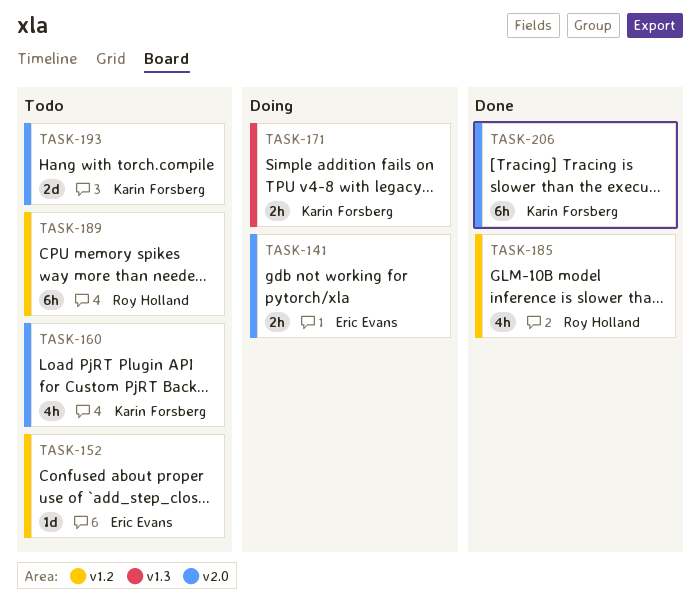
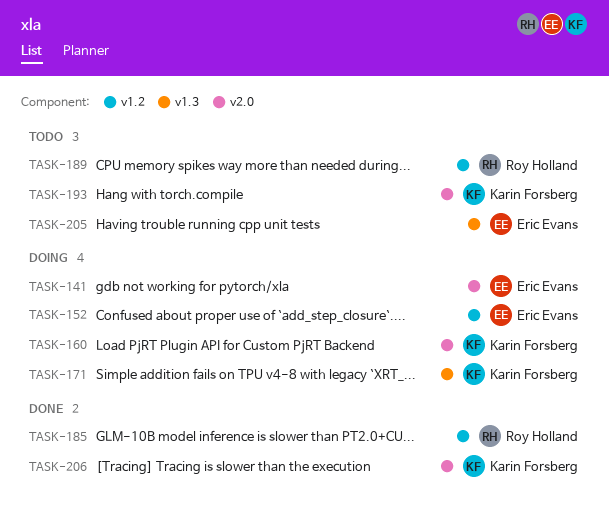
TASK-152, status: Todo -> Doing
TASK-160, status: Todo -> Doing
TASK-205: none -> present

